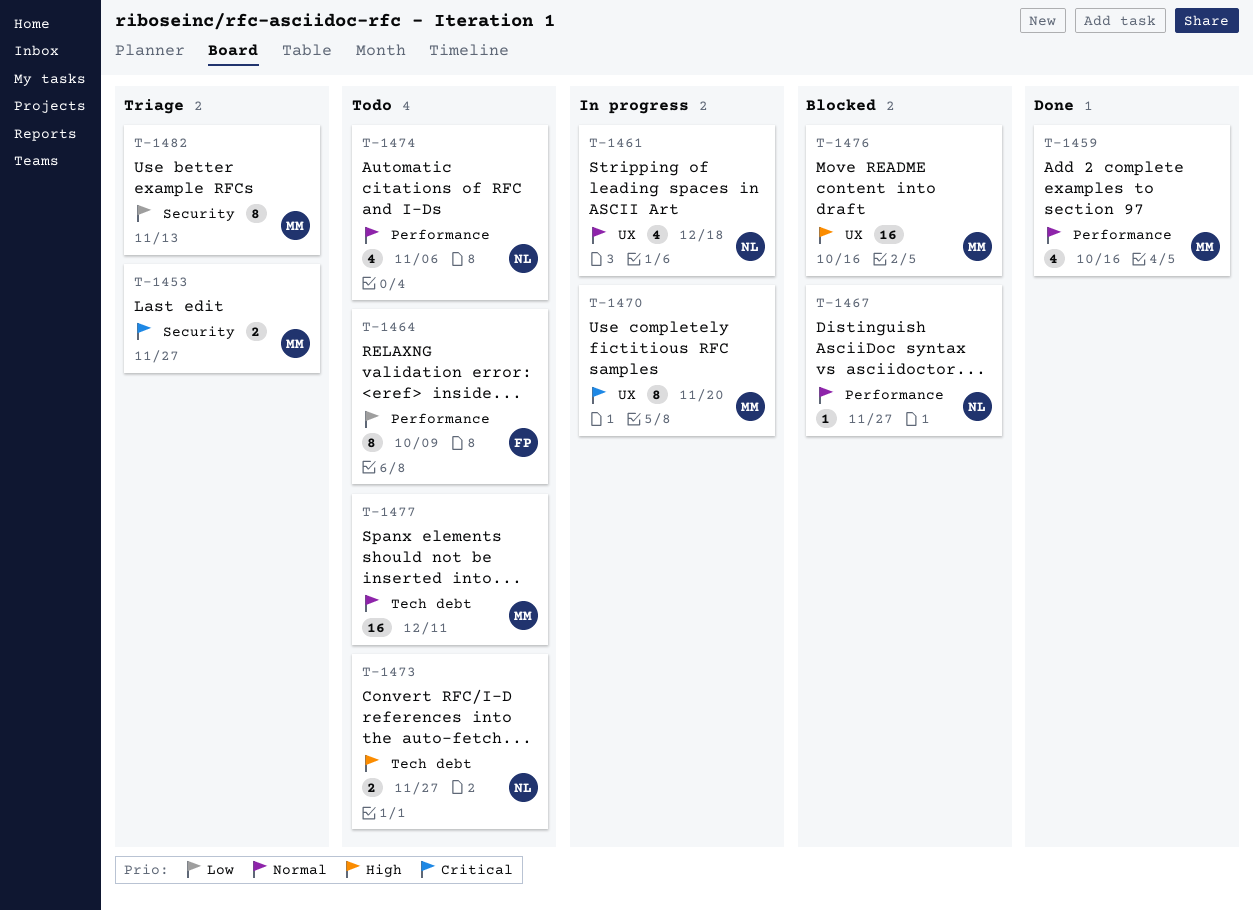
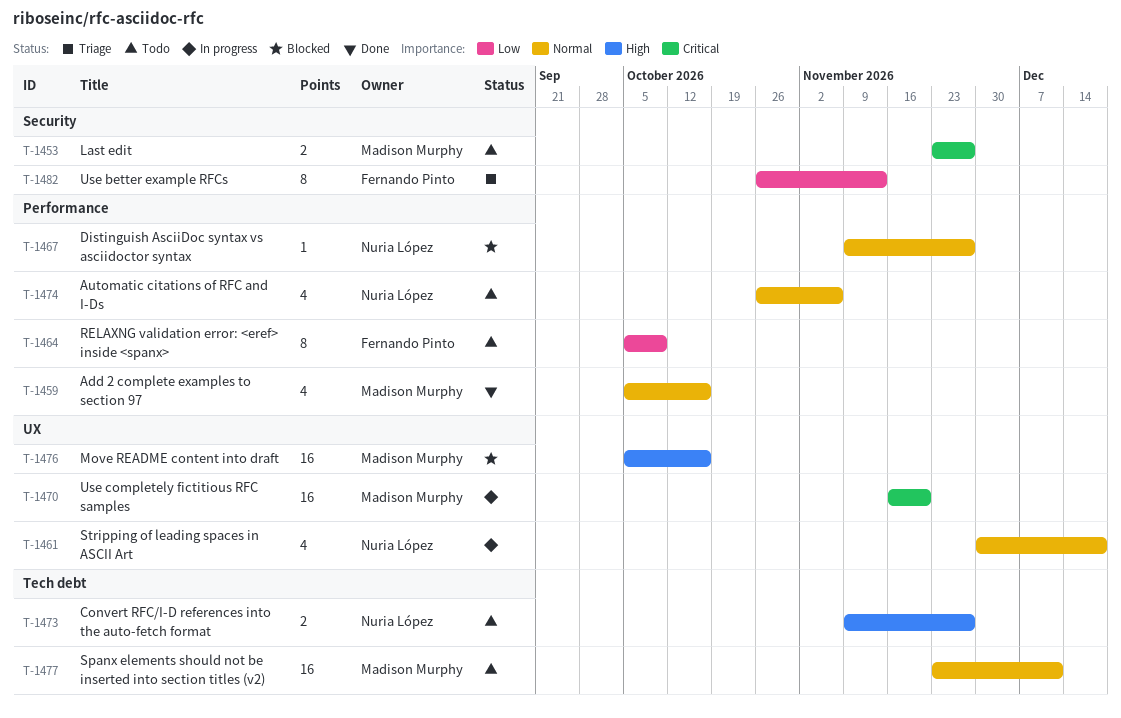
T-1453, status: Triage -> Todo
T-1470, estimate: 8 -> 16
T-1482, owner: Madison Murphy -> Fernando Pinto

